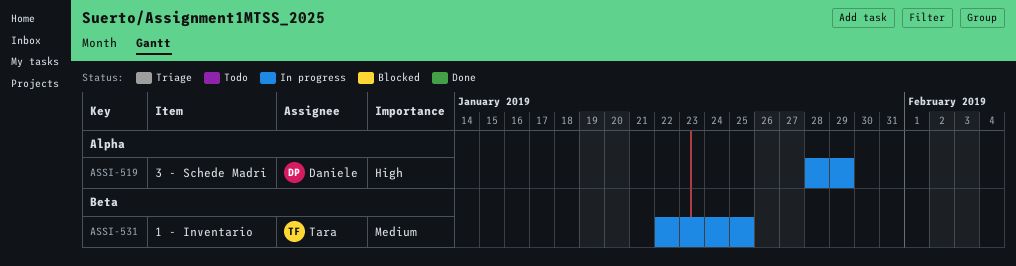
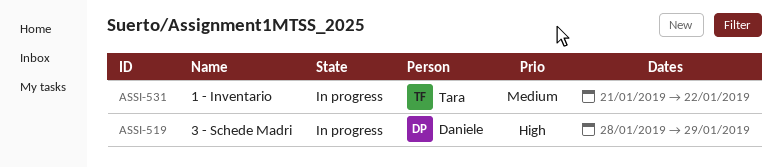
ASSI-531, start: Jan 22 -> Jan 21
ASSI-531, due: Jan 25 -> Jan 22

